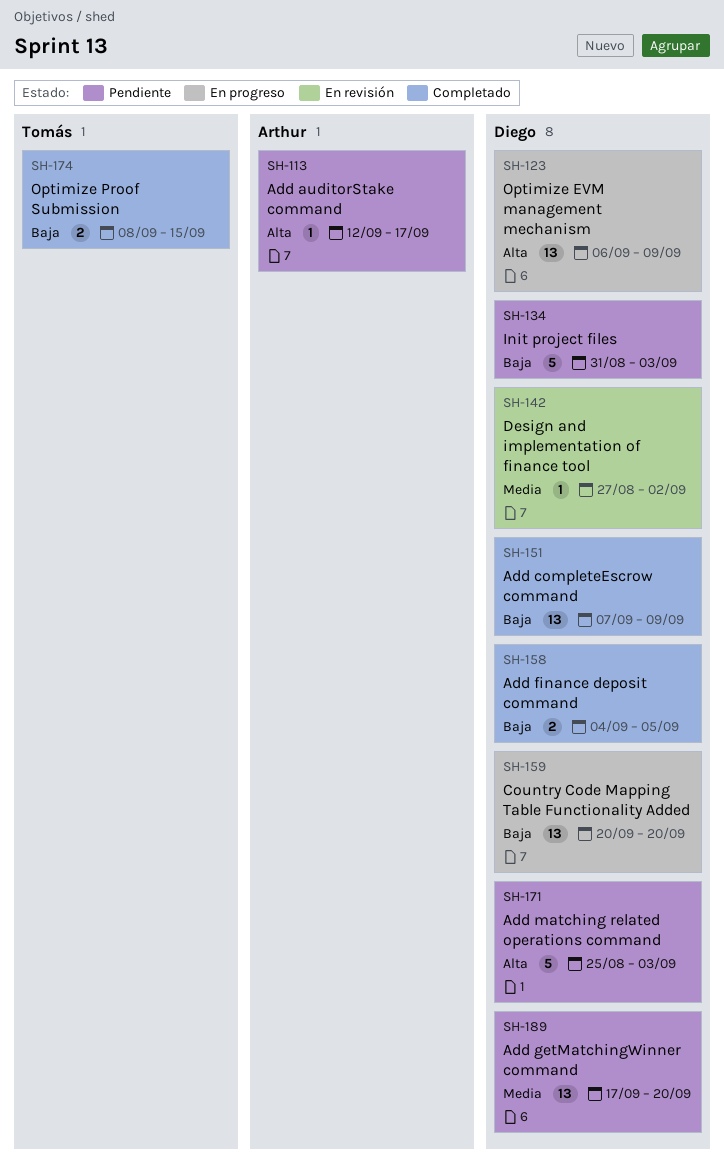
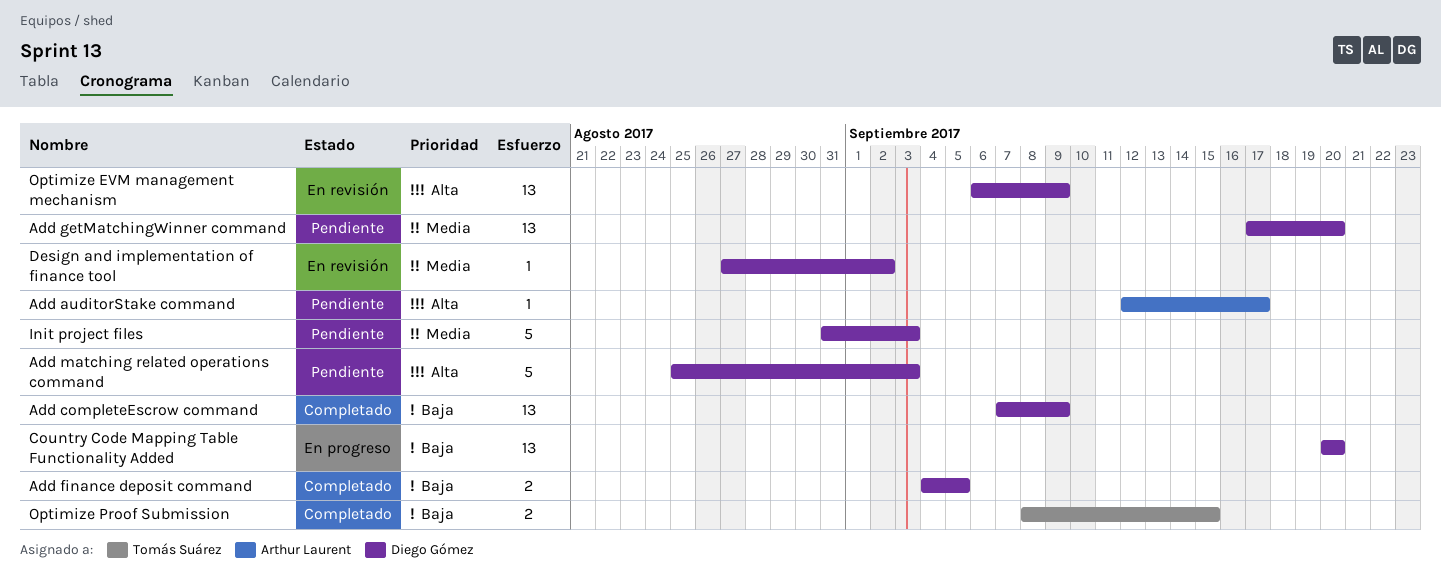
Init project files, priority: Baja -> Media
Optimize EVM management mechanism, status: En progreso -> En revisión

